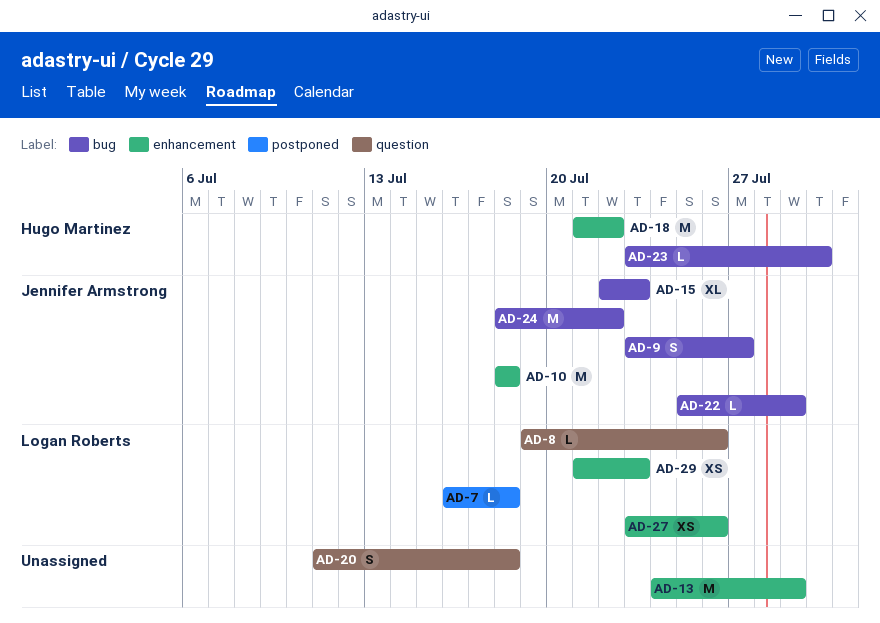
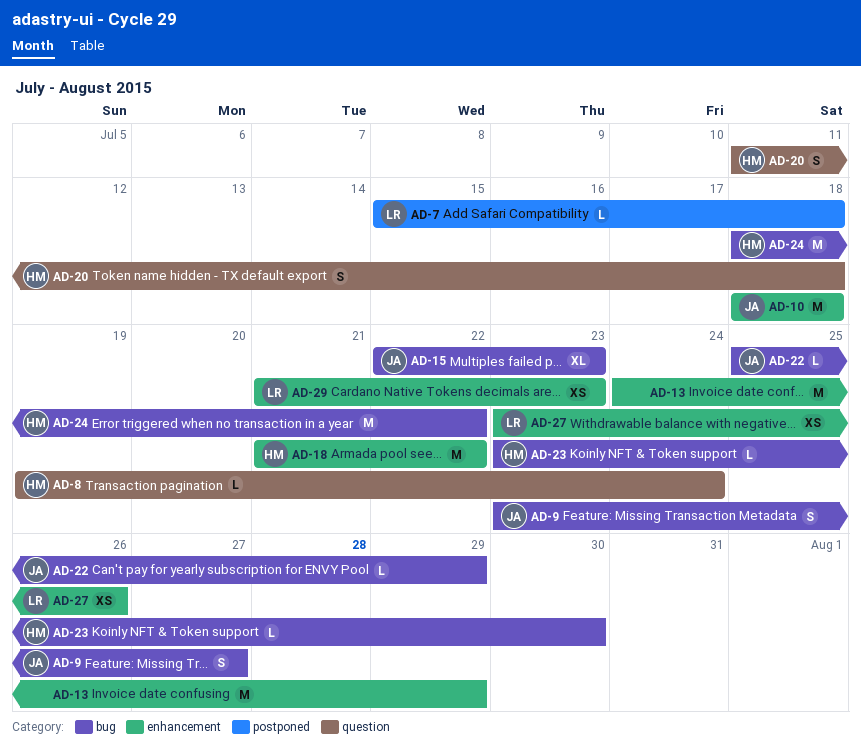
AD-7, start: Jul 16 -> Jul 15
AD-8, owner: Logan Roberts -> Hugo Martinez
AD-8, due: Jul 26 -> Jul 24
AD-20, owner: none -> Hugo Martinez
AD-24, owner: Jennifer Armstrong -> Hugo Martinez

